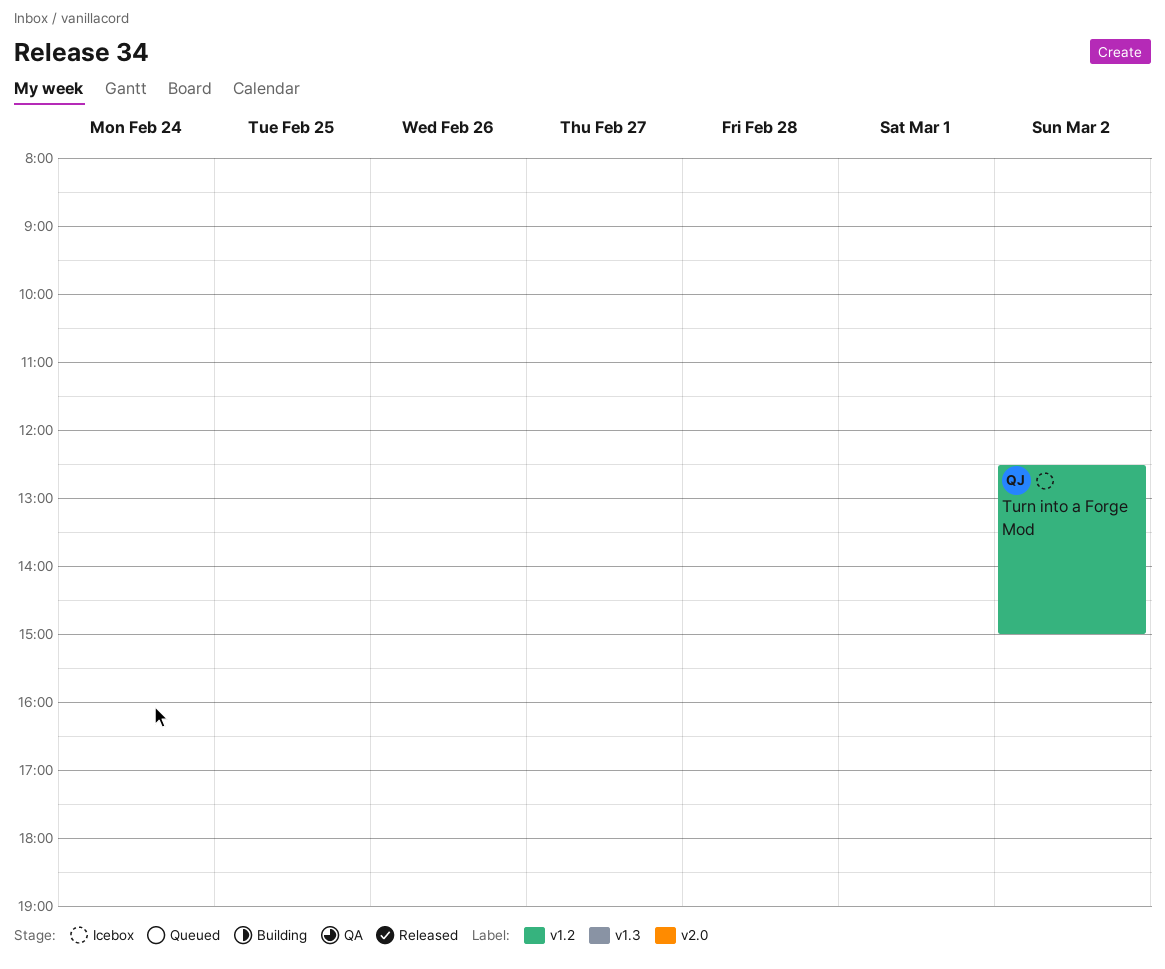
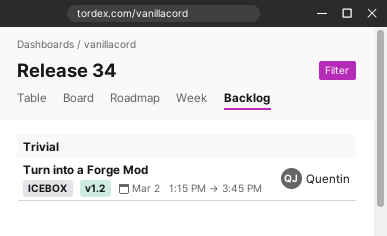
Turn into a Forge Mod, begins: 12:30 -> 13:15
Turn into a Forge Mod, ends: 15:00 -> 15:45

